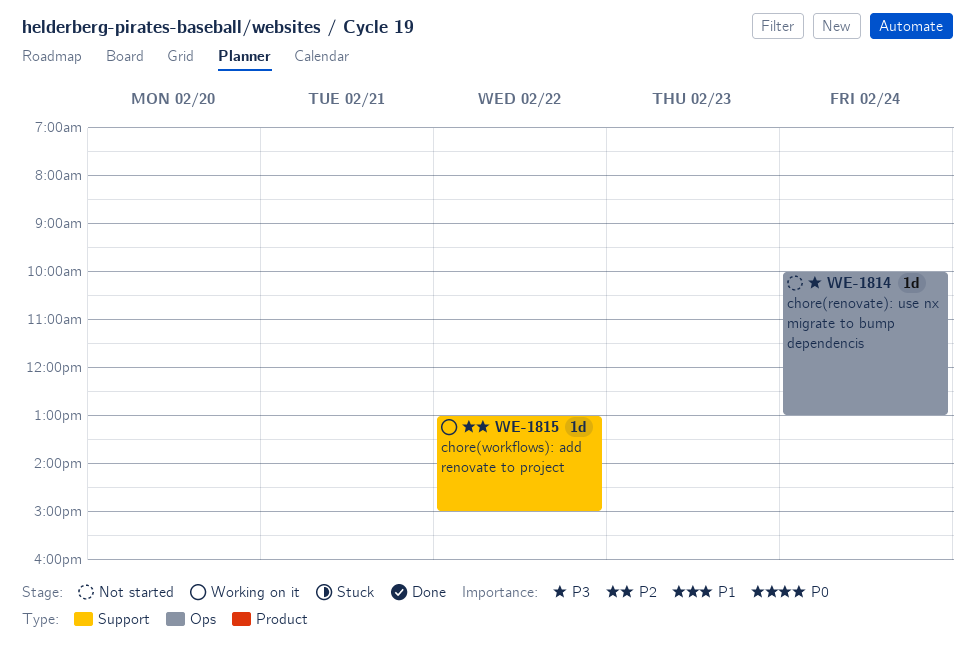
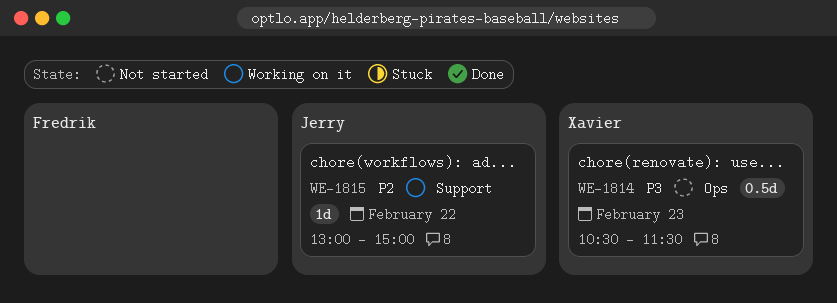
WE-1814, estimate: 1d -> 0.5d
WE-1814, day: Feb 24 -> Feb 23
WE-1814, begins: 10:00 -> 10:30
WE-1814, ends: 13:00 -> 11:30

